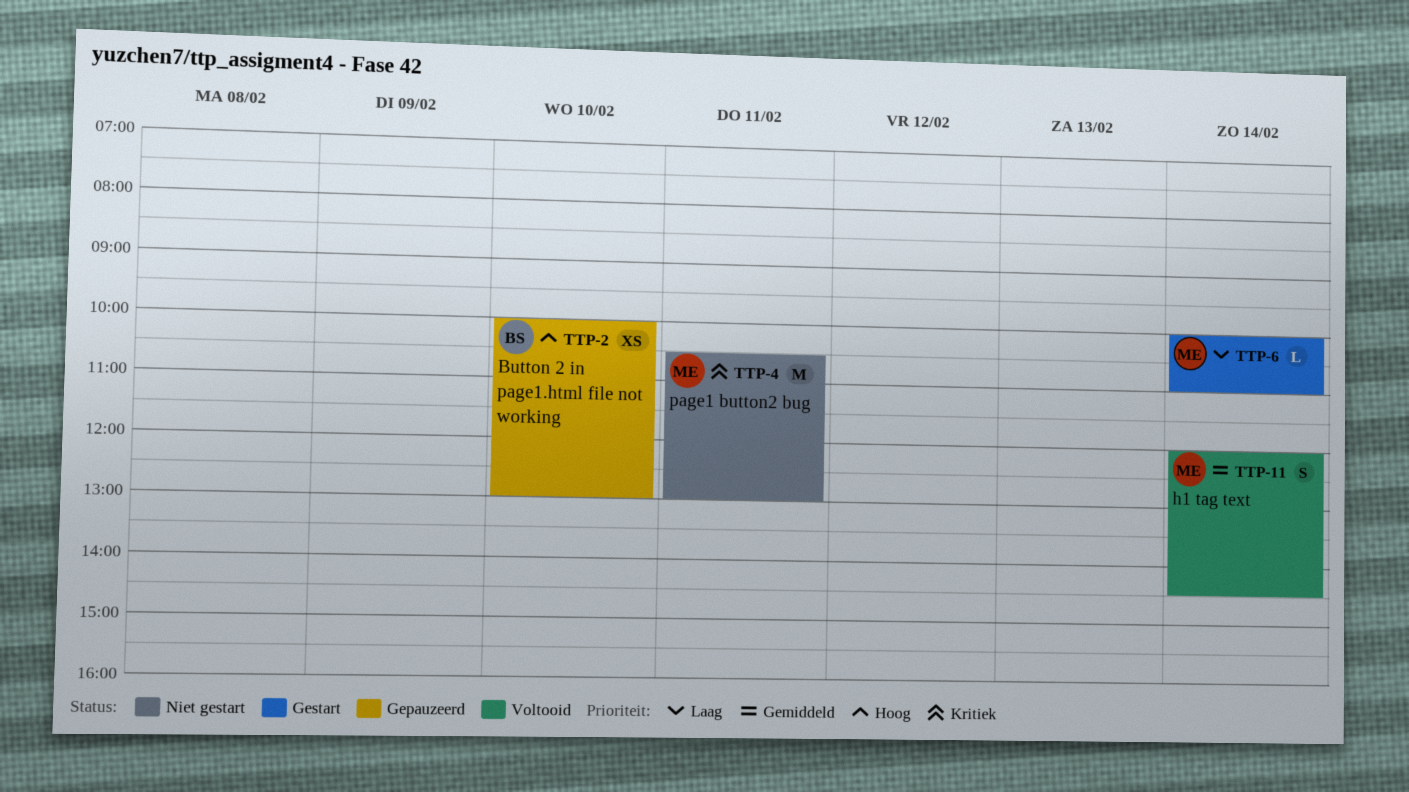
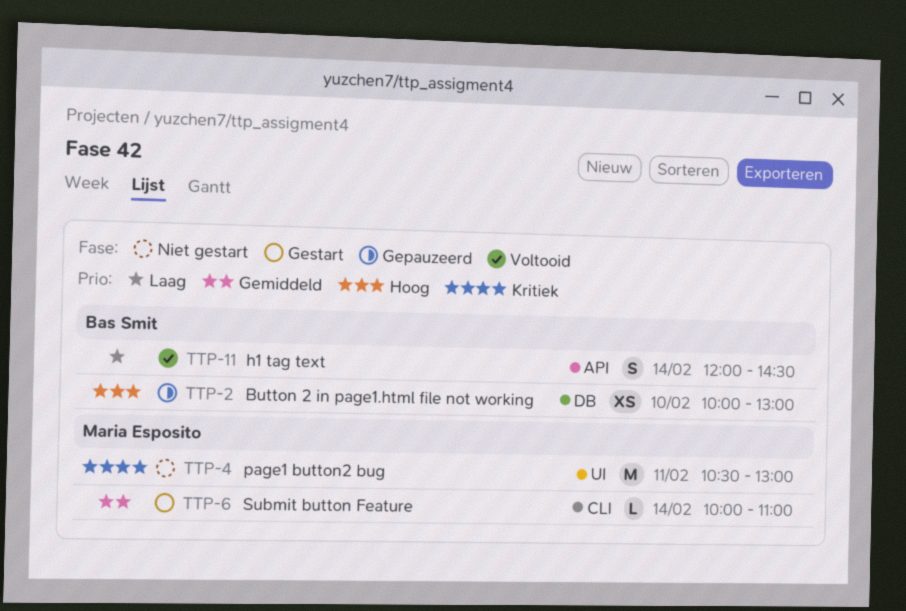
TTP-6, priority: Laag -> Gemiddeld
TTP-11, owner: Maria Esposito -> Bas Smit
TTP-11, priority: Gemiddeld -> Laag

